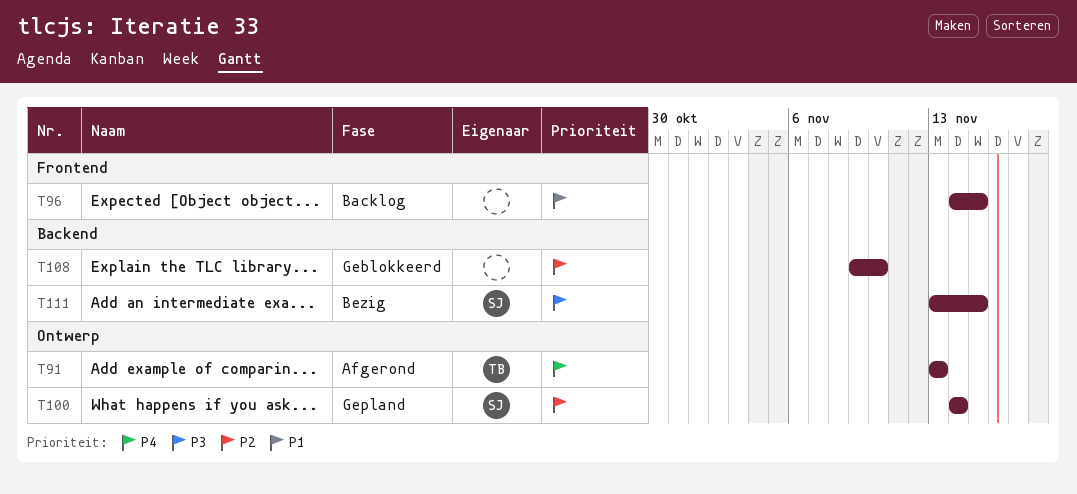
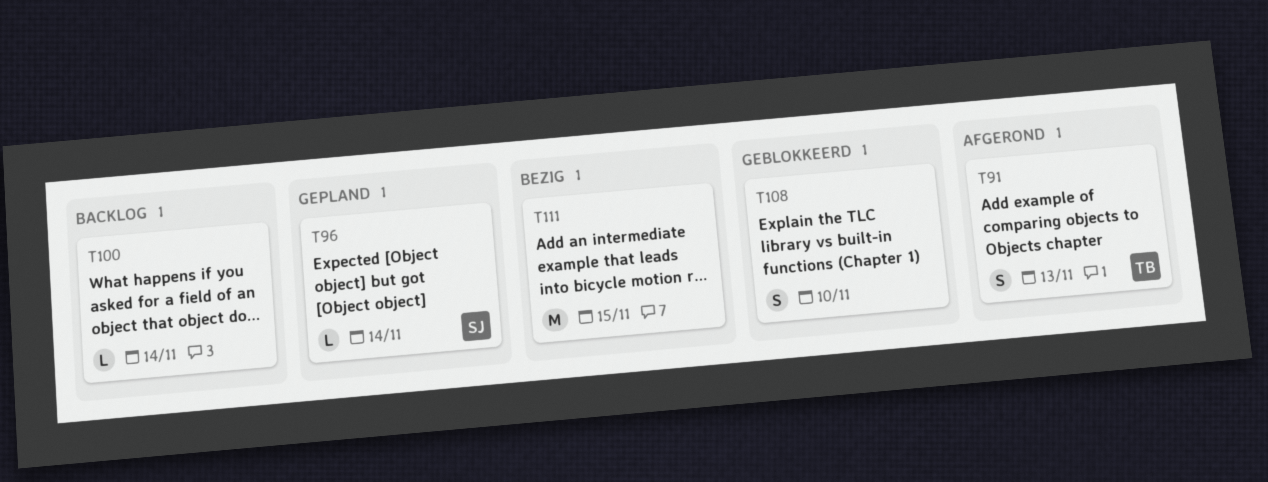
T96, status: Backlog -> Gepland
T96, owner: none -> SJ
T96, due: Nov 15 -> Nov 14
T100, status: Gepland -> Backlog
T100, owner: SJ -> none
T111, owner: SJ -> none

